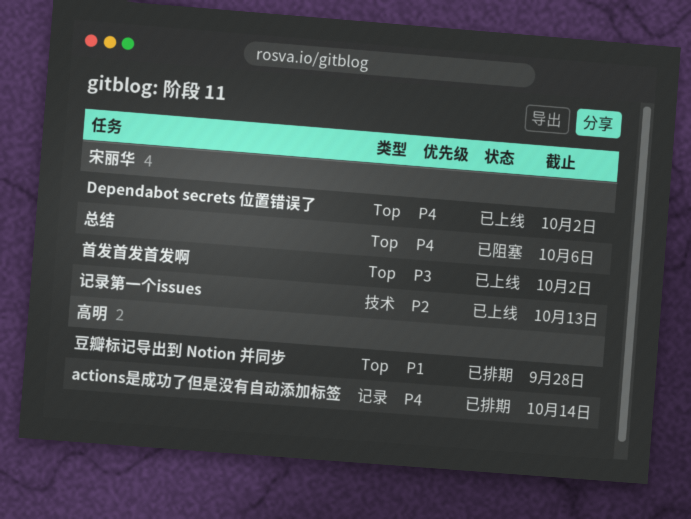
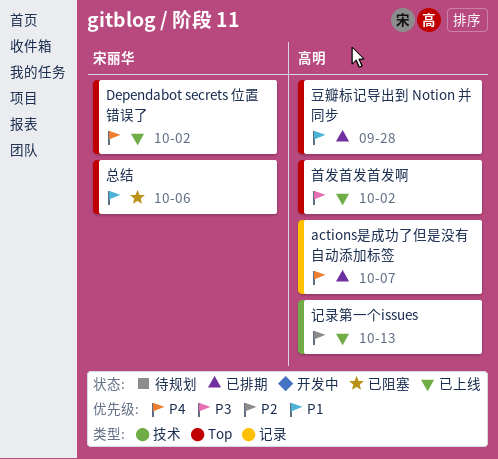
actions是成功了但是没有自动添加标签, due: Oct 14 -> Oct 7
总结, priority: P4 -> P1
记录第一个issues, owner: 宋丽华 -> 高明
首发首发首发啊, owner: 宋丽华 -> 高明

